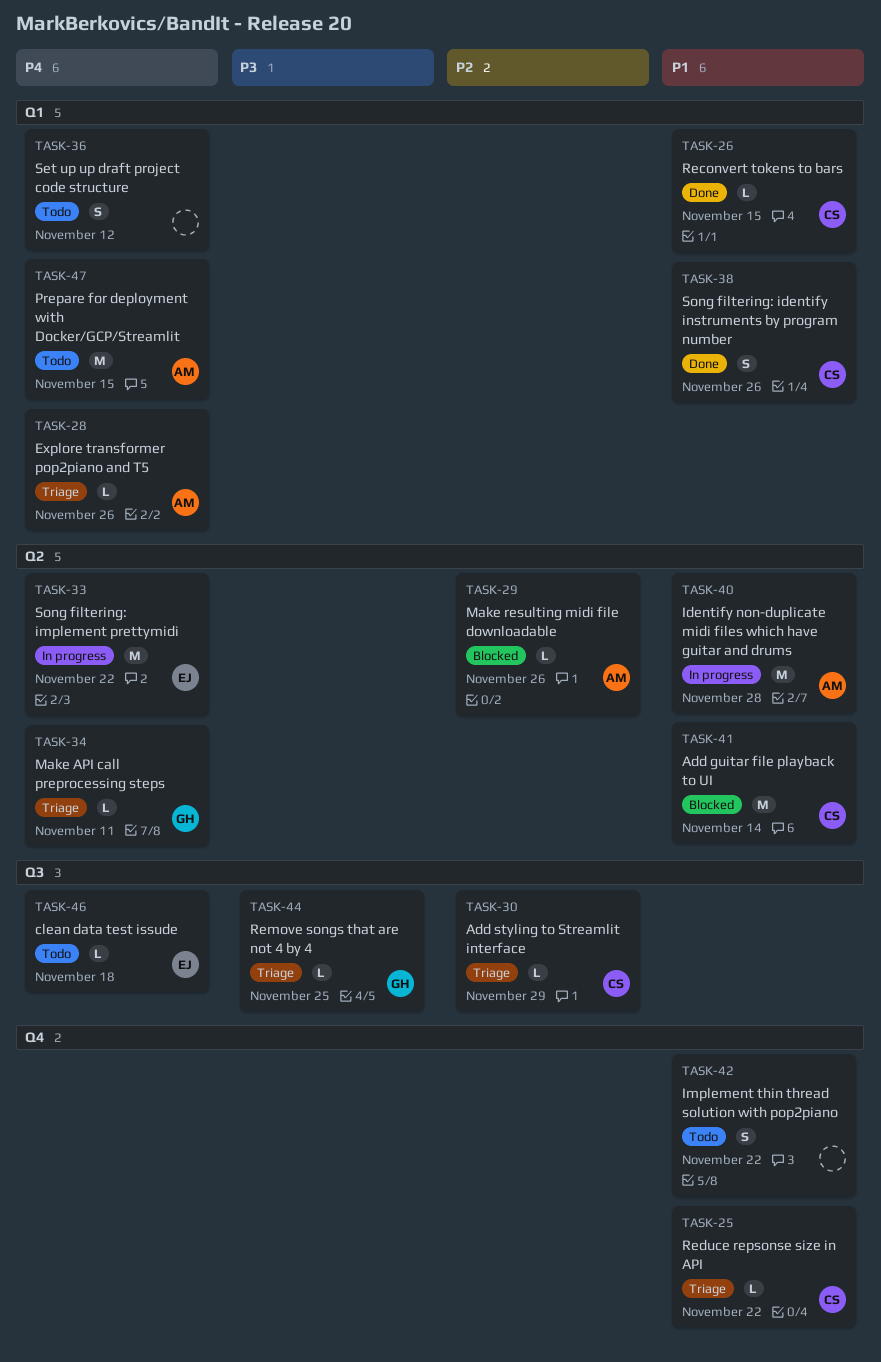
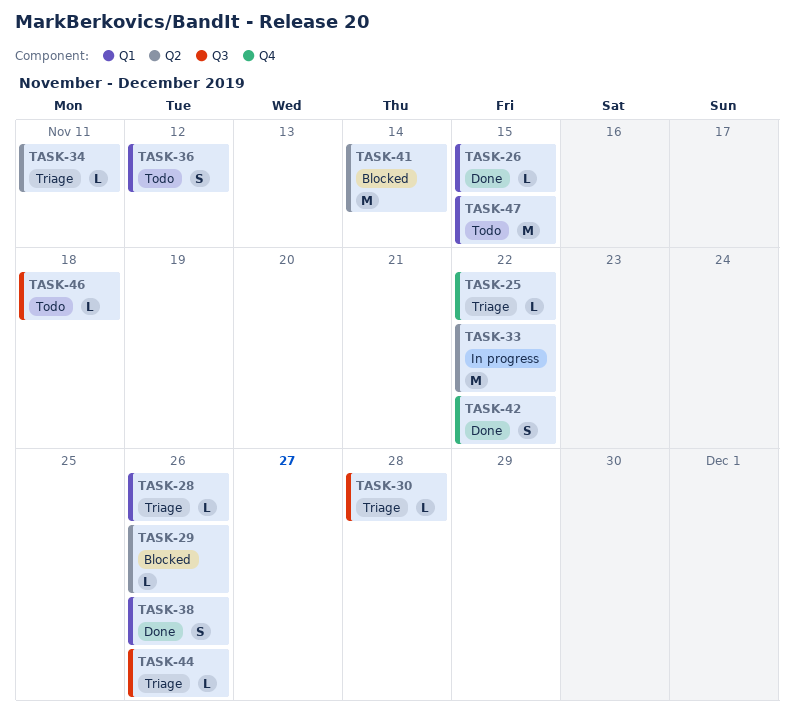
TASK-30, due: Nov 29 -> Nov 28
TASK-40: present -> none
TASK-42, status: Todo -> Done
TASK-44, due: Nov 25 -> Nov 26

